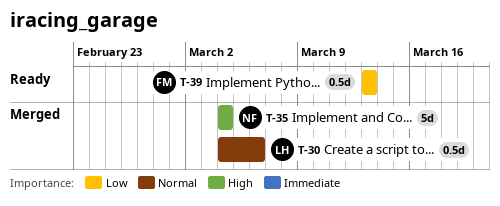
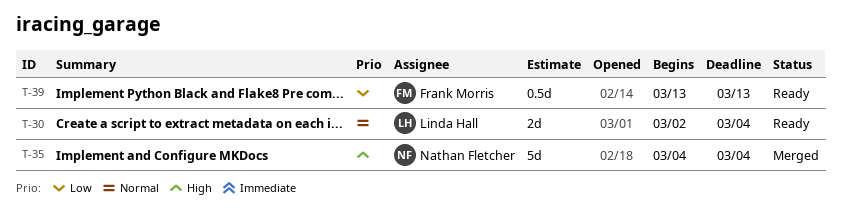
T-30, status: Merged -> Ready
T-30, estimate: 0.5d -> 2d
T-30, start: Mar 4 -> Mar 2
T-30, due: Mar 6 -> Mar 4

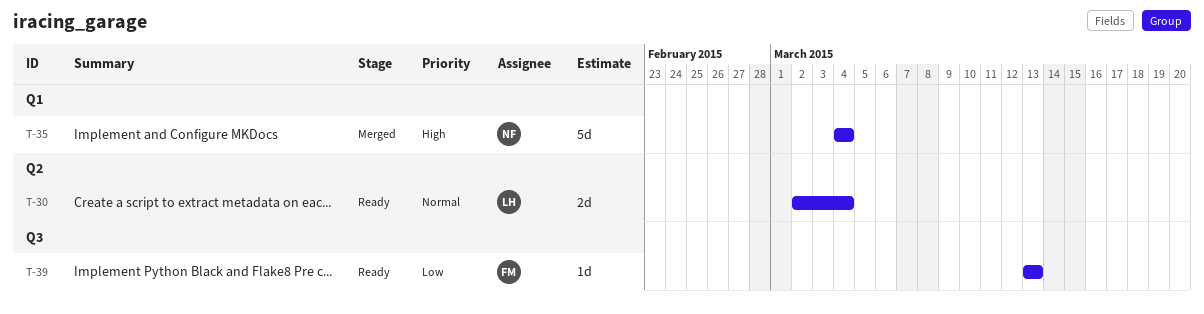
T-39, estimate: 0.5d -> 1d

